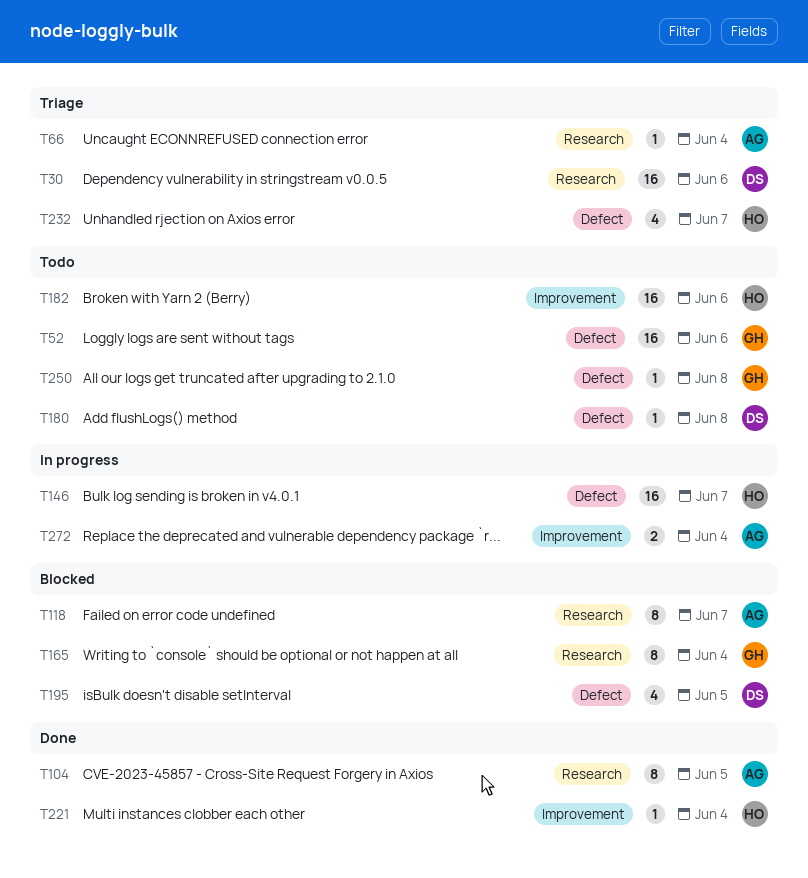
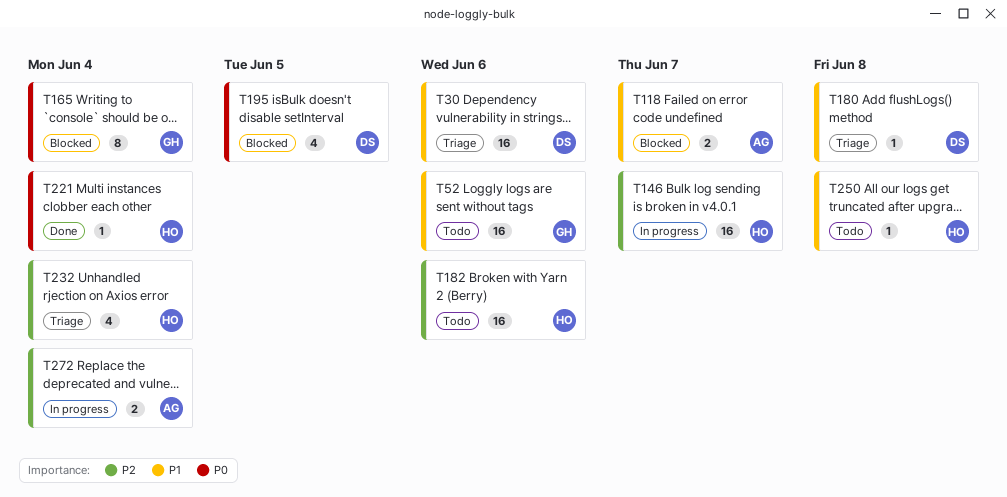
T66: present -> none
T104: present -> none
T118, estimate: 8 -> 2
T180, status: Todo -> Triage
T232, due: Jun 7 -> Jun 4
T250, owner: GH -> HO

